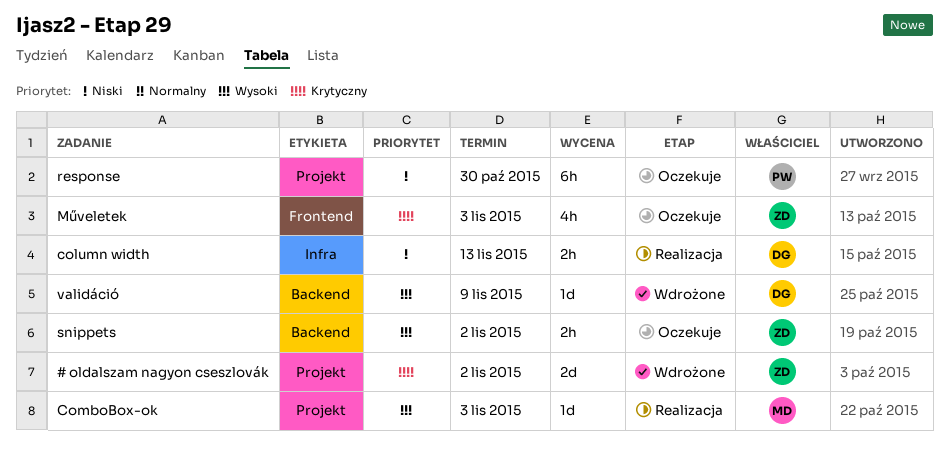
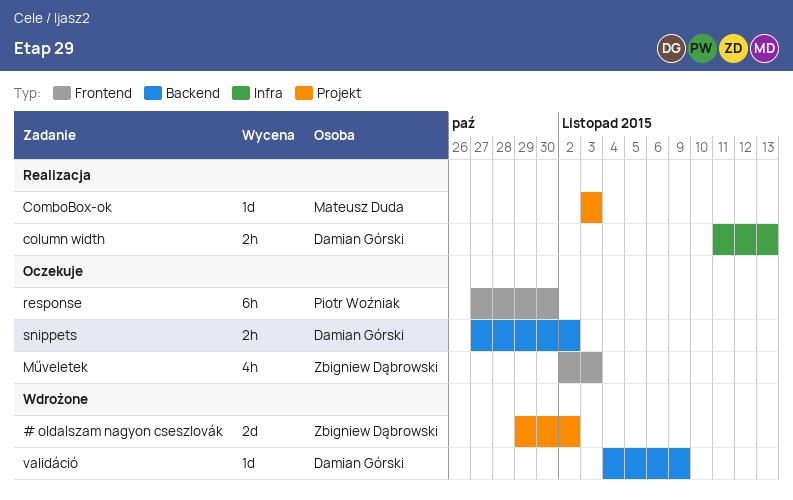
response, label: Projekt -> Frontend
snippets, owner: Zbigniew Dąbrowski -> Damian Górski

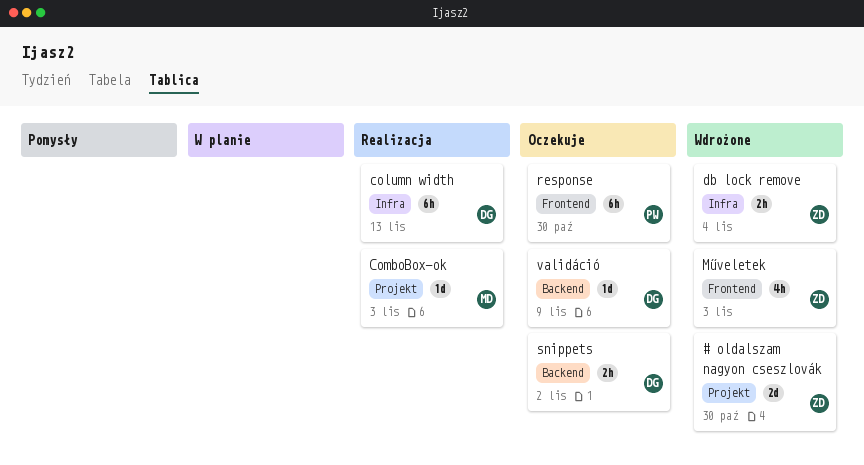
# oldalszam nagyon cseszlovák, due: Nov 2 -> Oct 30
column width, estimate: 2h -> 6h
db lock remove: none -> present
Műveletek, status: Oczekuje -> Wdrożone
validáció, status: Wdrożone -> Oczekuje

